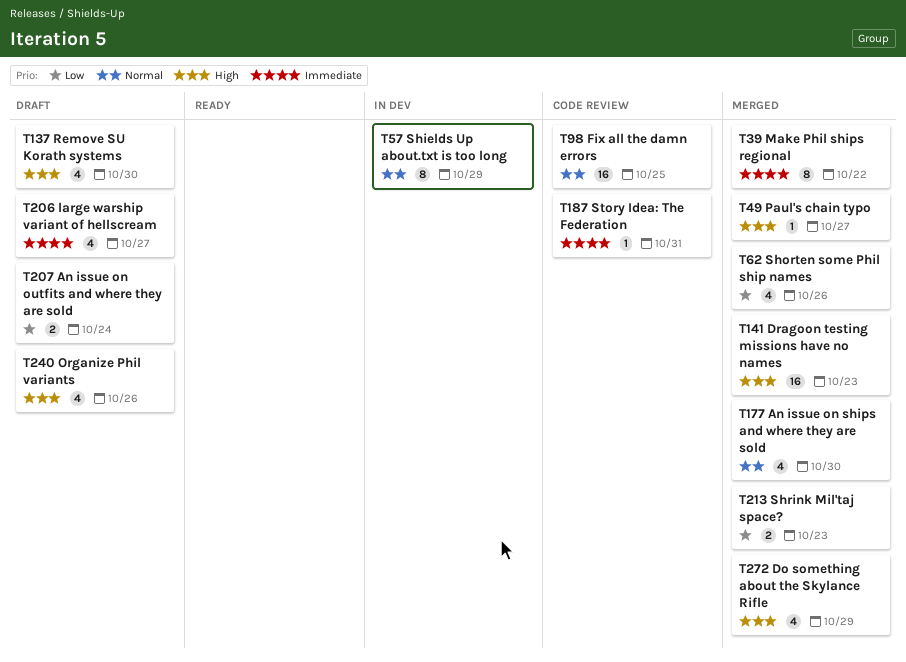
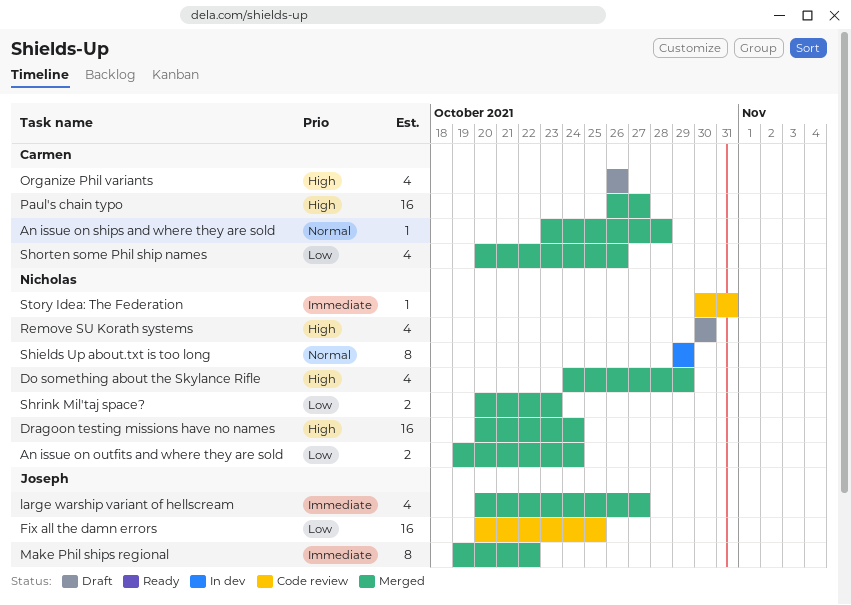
An issue on outfits and where they are sold, status: Draft -> Merged
An issue on ships and where they are sold, estimate: 4 -> 1
An issue on ships and where they are sold, due: Oct 30 -> Oct 28
Dragoon testing missions have no names, due: Oct 23 -> Oct 24
Fix all the damn errors, priority: Normal -> Low
large warship variant of hellscream, status: Draft -> Merged
Paul's chain typo, estimate: 1 -> 16

